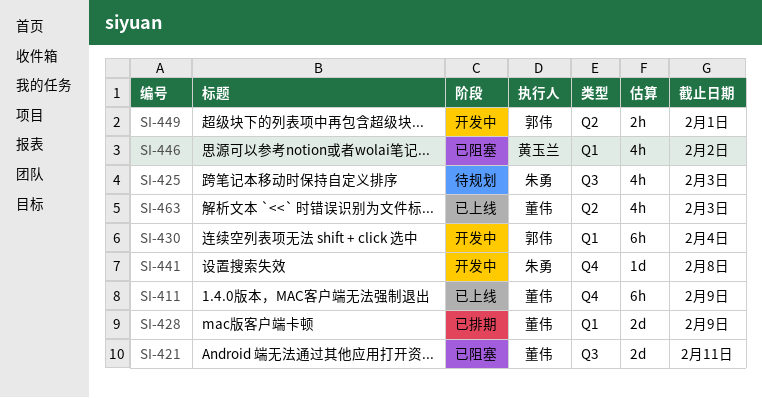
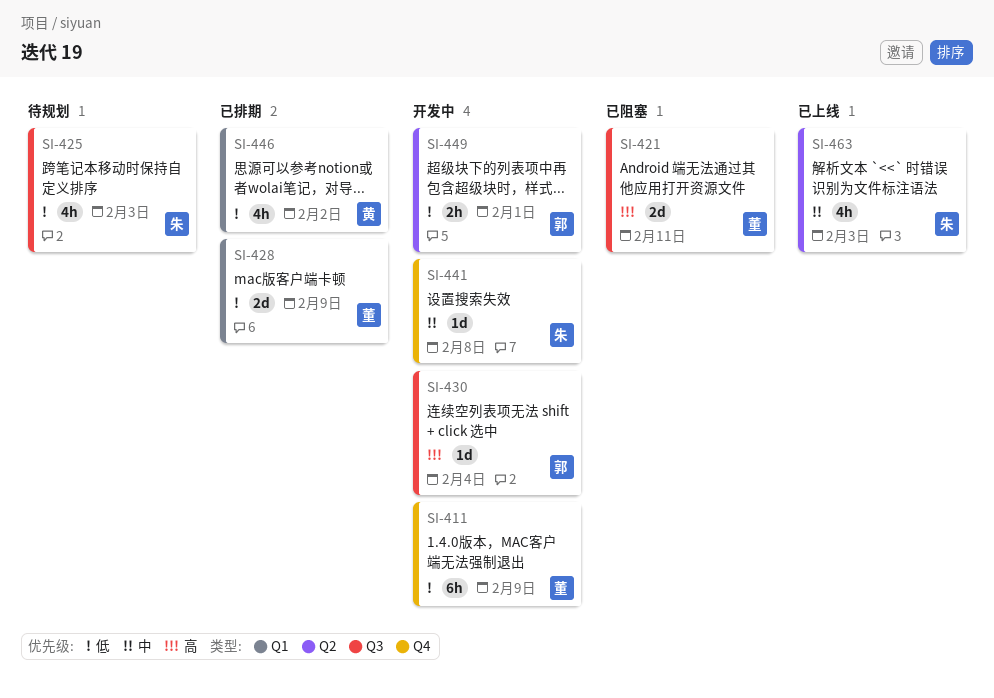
SI-411, status: 已上线 -> 开发中
SI-430, label: Q1 -> Q3
SI-430, estimate: 6h -> 1d
SI-446, status: 已阻塞 -> 已排期
SI-463, owner: 董伟 -> 朱勇

